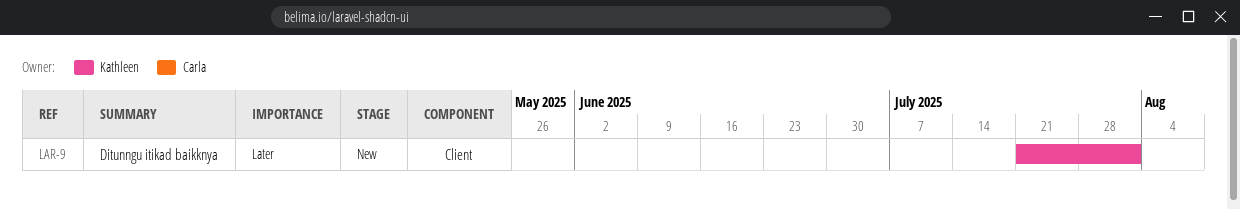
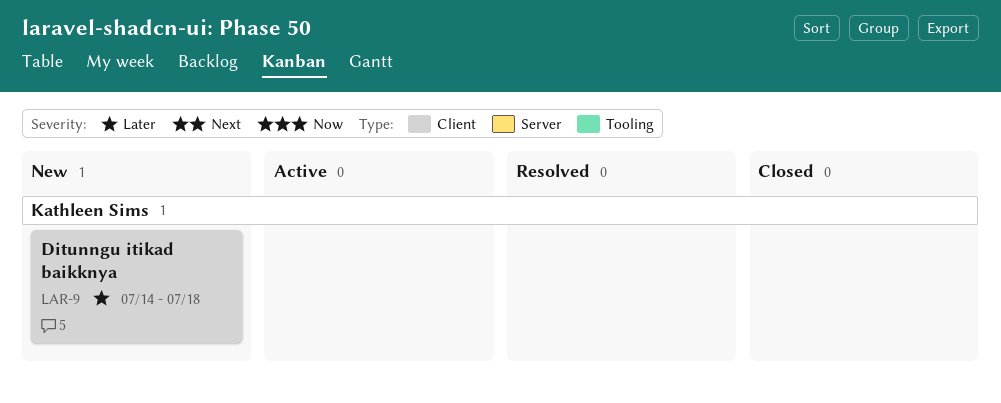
LAR-9, start: Jul 21 -> Jul 14
LAR-9, due: Aug 1 -> Jul 18

